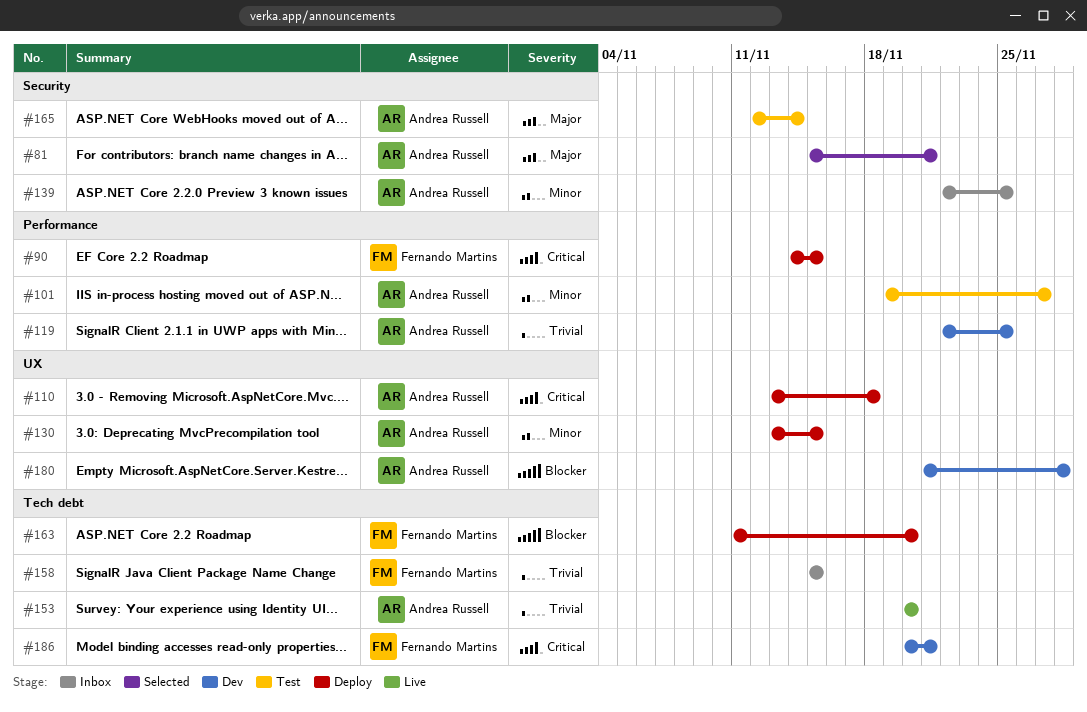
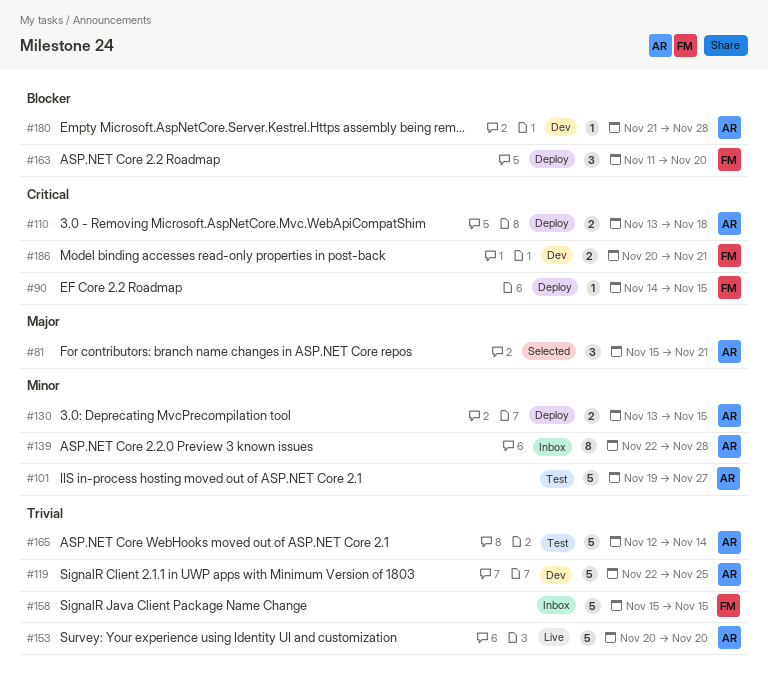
#139, due: Nov 25 -> Nov 28
#165, priority: Major -> Trivial

